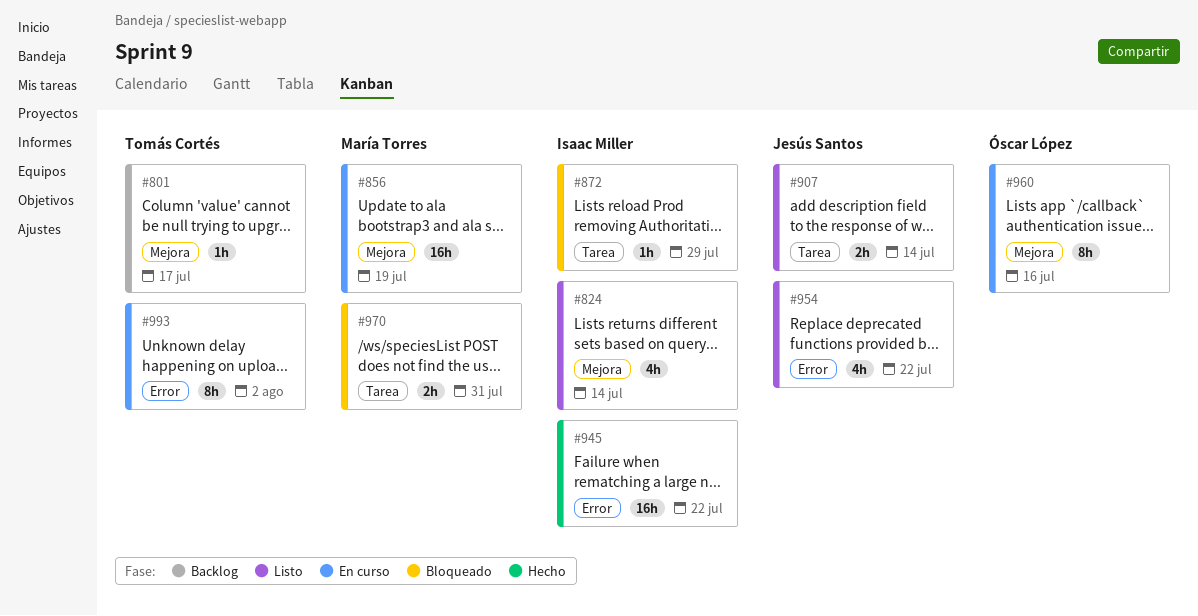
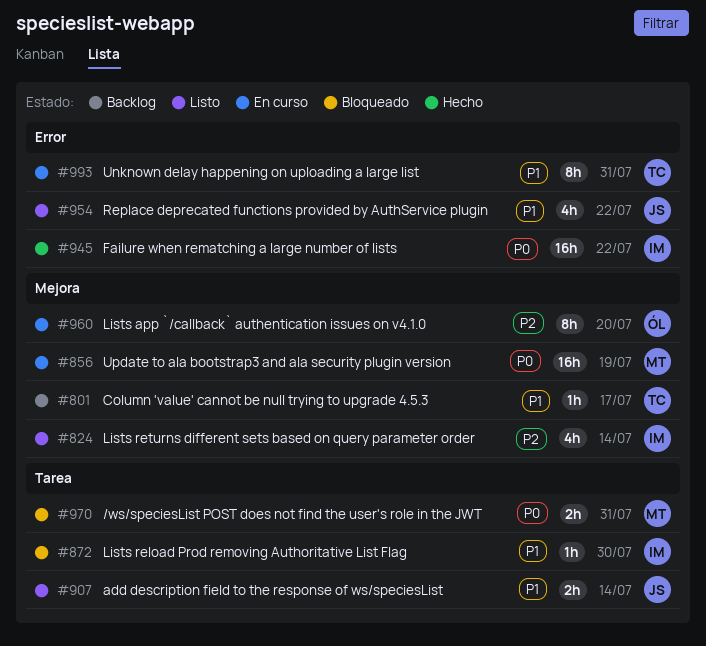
#872, due: Jul 29 -> Jul 30
#960, due: Jul 16 -> Jul 20
#993, due: Aug 2 -> Jul 31

